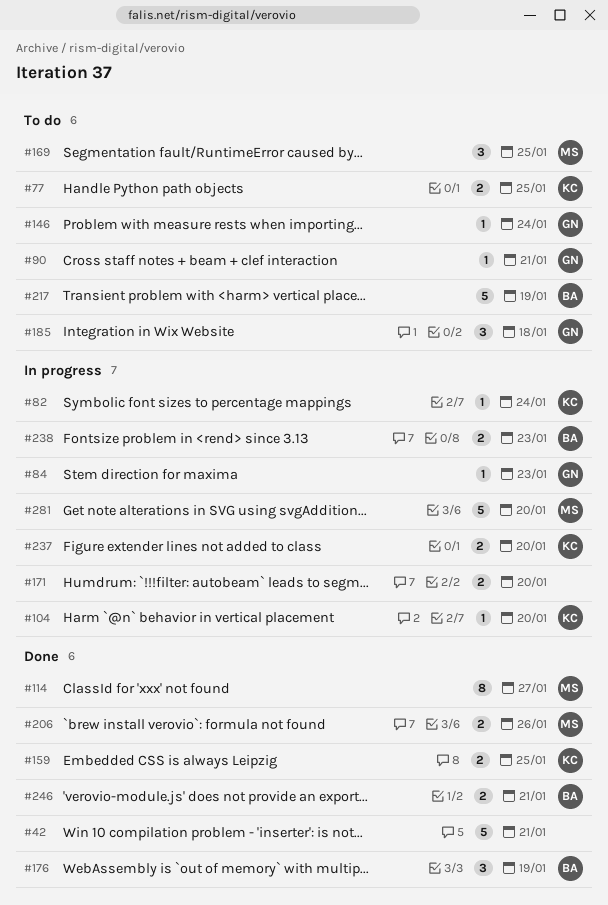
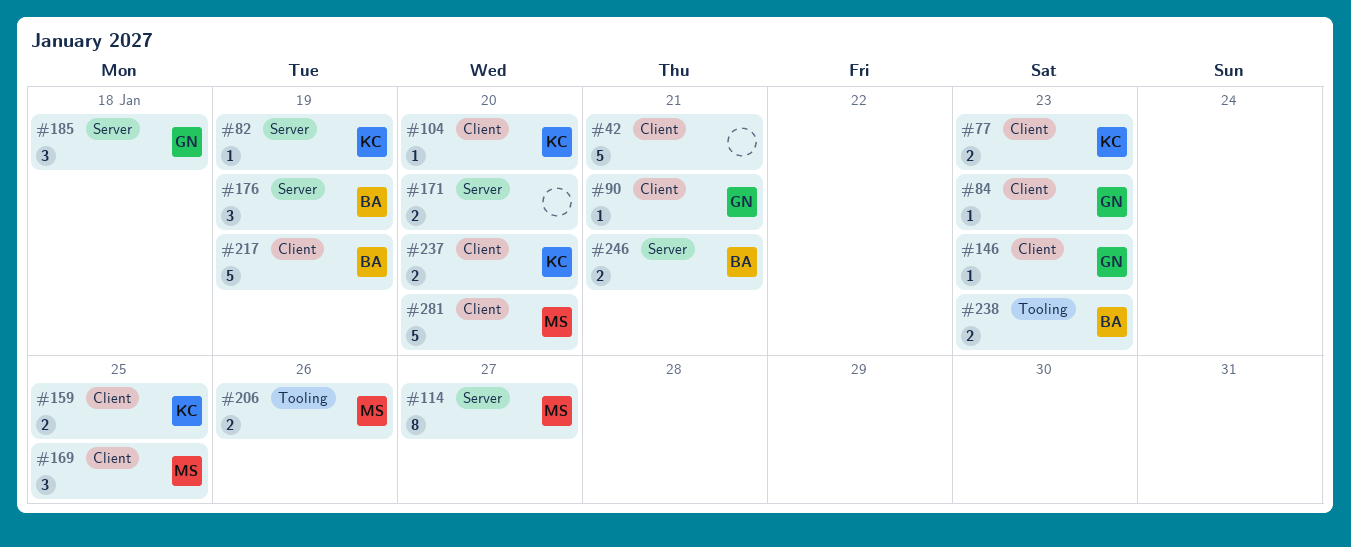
#77, due: Jan 25 -> Jan 23
#82, due: Jan 24 -> Jan 19
#146, due: Jan 24 -> Jan 23

